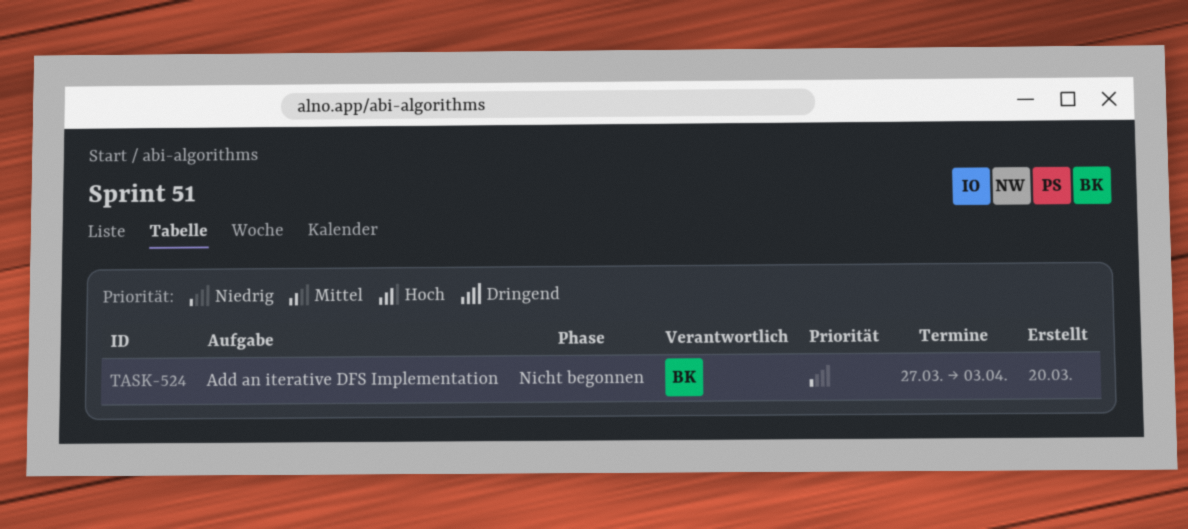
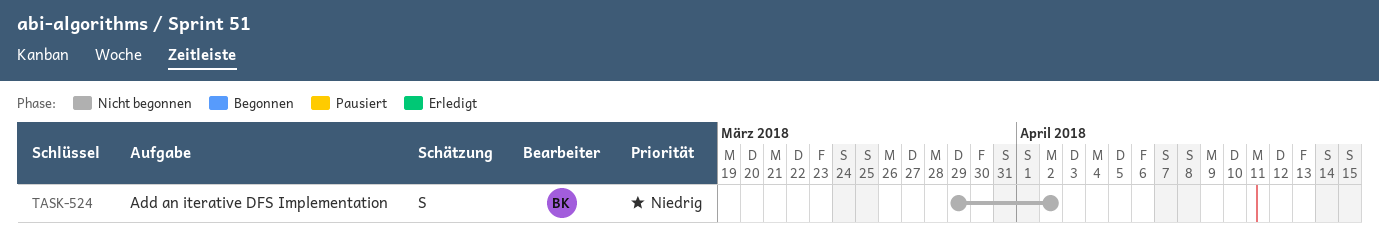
TASK-524, start: Mar 27 -> Mar 29
TASK-524, due: Apr 3 -> Apr 2

